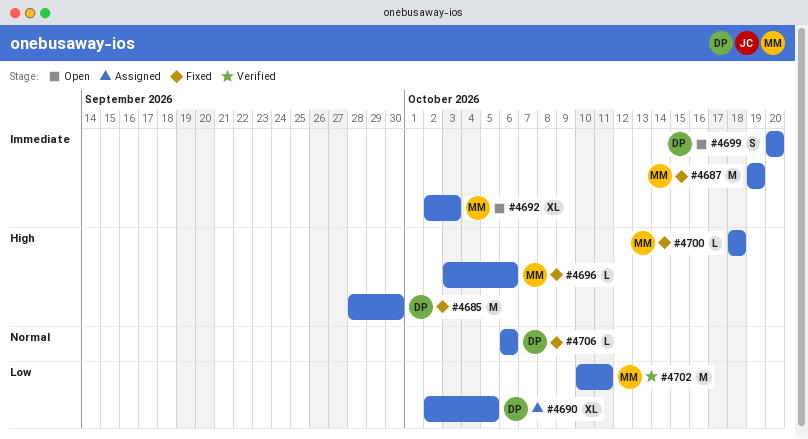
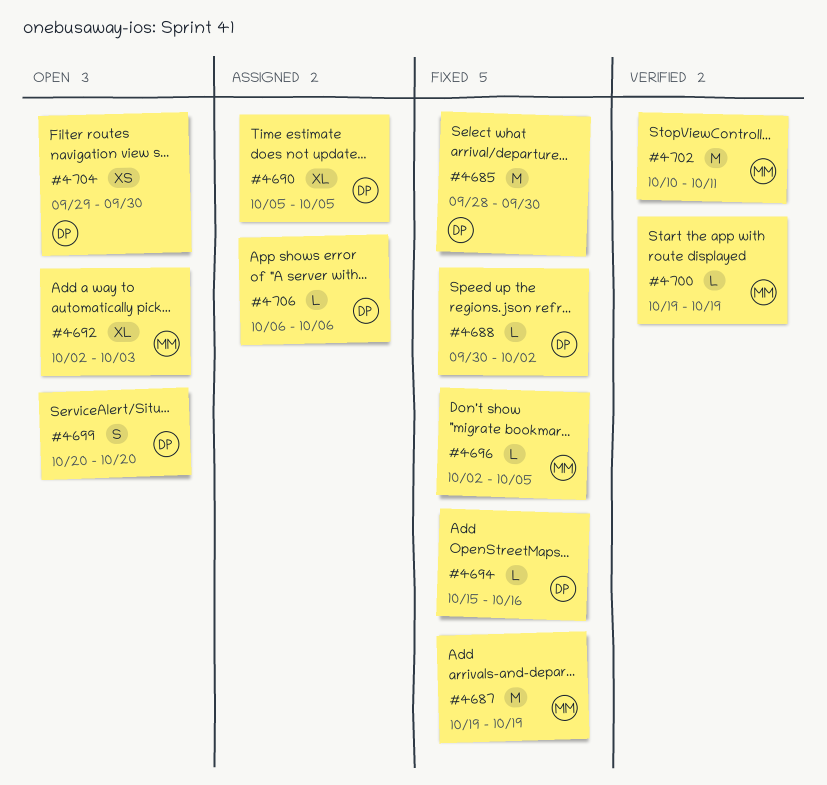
#4688: none -> present
#4690, start: Oct 2 -> Oct 5
#4694: none -> present
#4696, start: Oct 3 -> Oct 2
#4696, due: Oct 6 -> Oct 5
#4700, status: Fixed -> Verified
#4700, start: Oct 18 -> Oct 19
#4700, due: Oct 18 -> Oct 19
#4704: none -> present
#4706, status: Fixed -> Assigned

